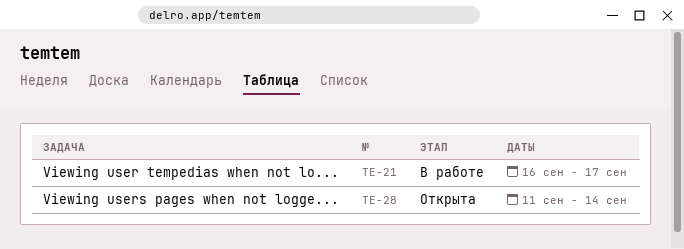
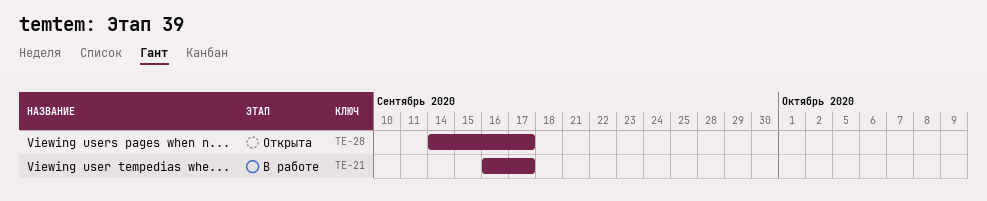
TE-28, start: Sep 11 -> Sep 14
TE-28, due: Sep 14 -> Sep 17

